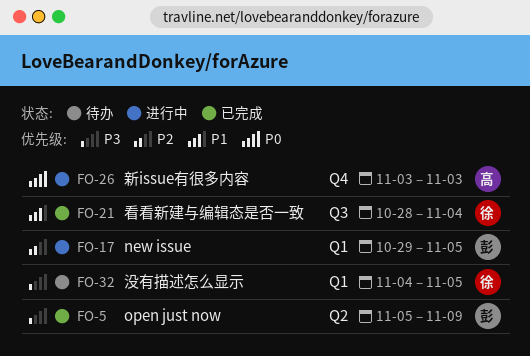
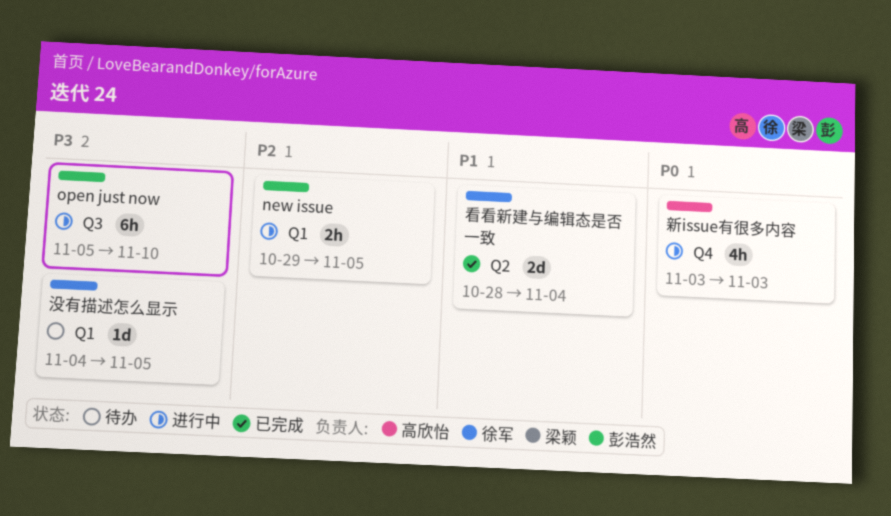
open just now, status: 已完成 -> 进行中
open just now, label: Q2 -> Q3
open just now, due: Nov 9 -> Nov 10
看看新建与编辑态是否一致, label: Q3 -> Q2

